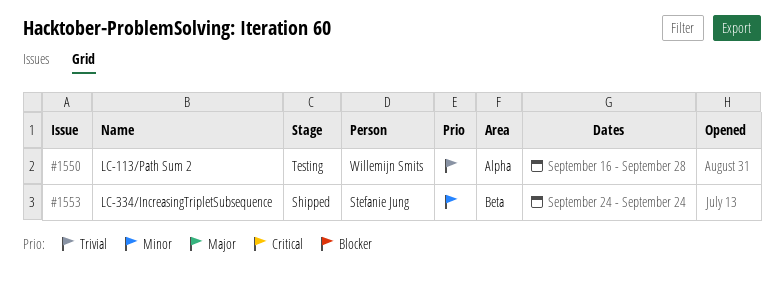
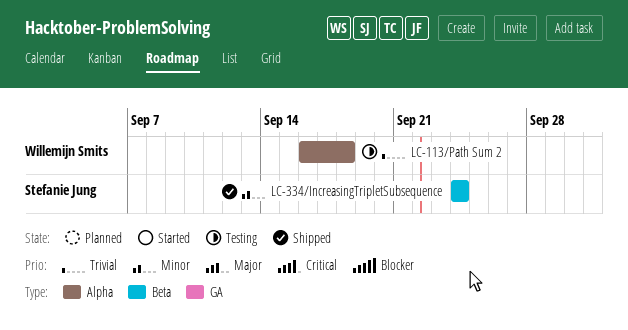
LC-113/Path Sum 2, due: Sep 28 -> Sep 18

